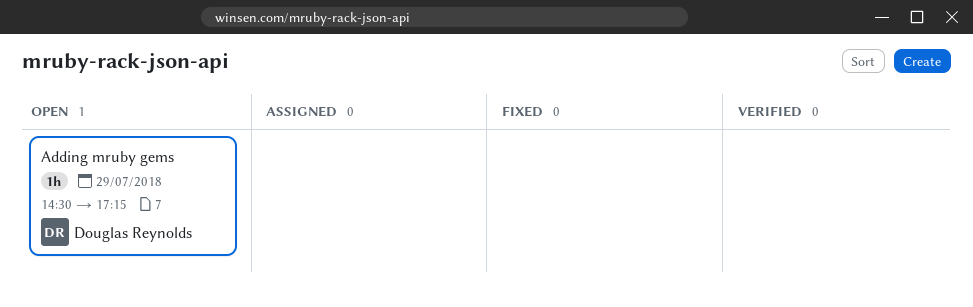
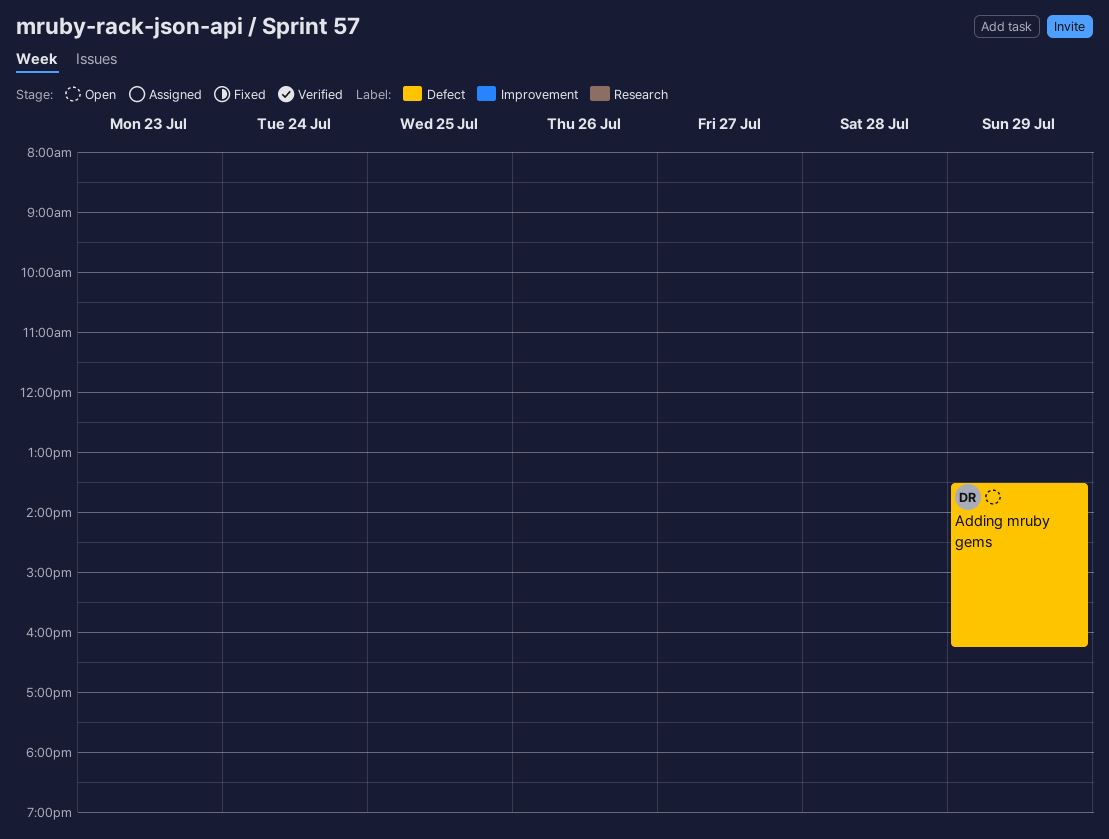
Adding mruby gems, begins: 14:30 -> 13:30
Adding mruby gems, ends: 17:15 -> 16:15

